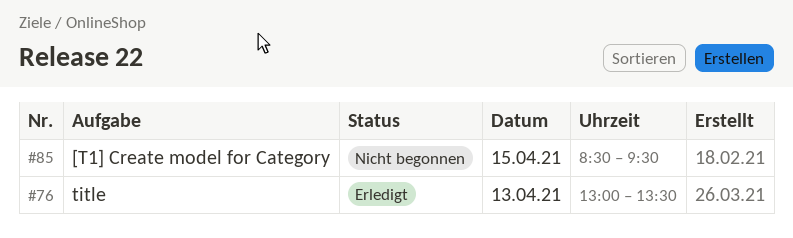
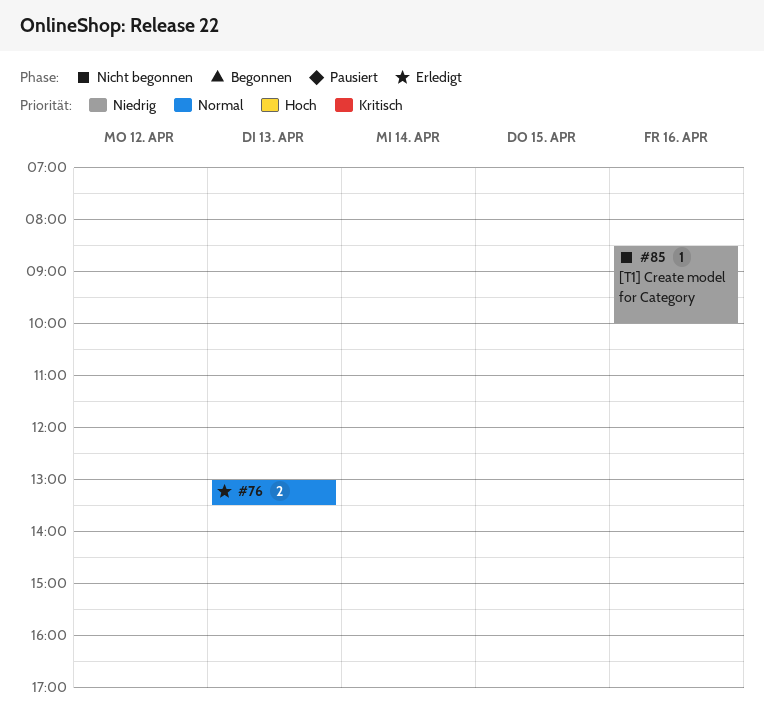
#85, day: Apr 15 -> Apr 16
#85, ends: 09:30 -> 10:00

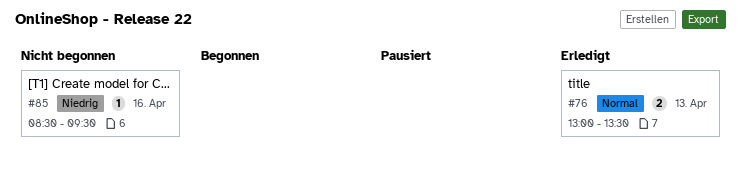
#85, ends: 10:00 -> 09:30

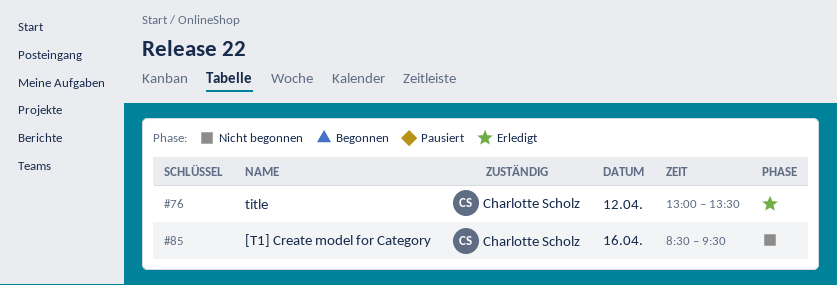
#76, day: Apr 13 -> Apr 12

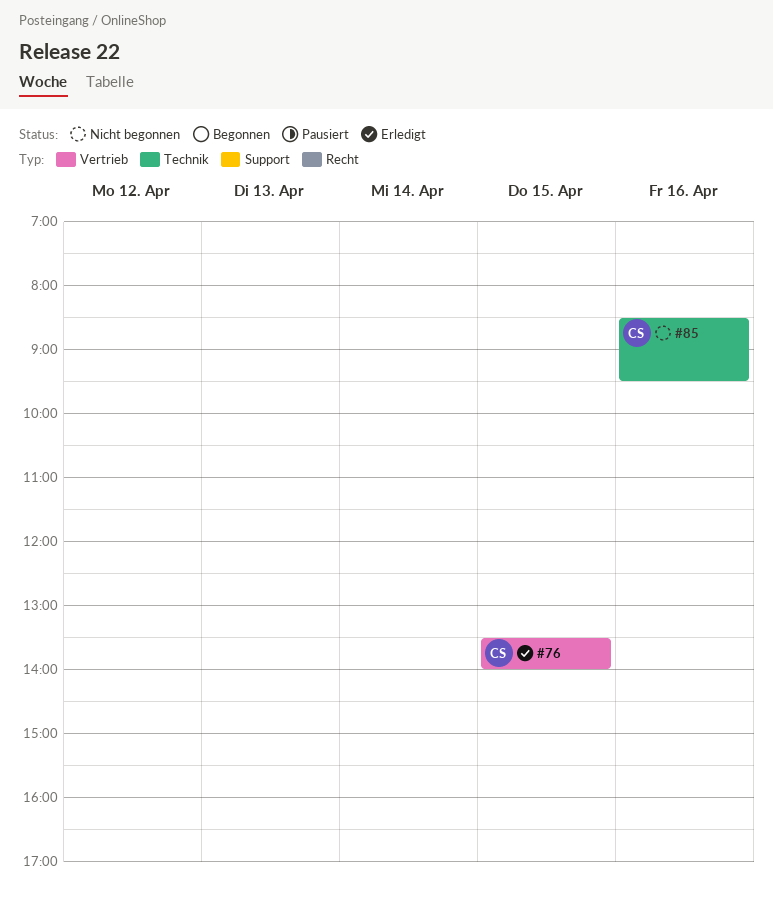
#76, day: Apr 12 -> Apr 15
#76, begins: 13:00 -> 13:30
#76, ends: 13:30 -> 14:00

